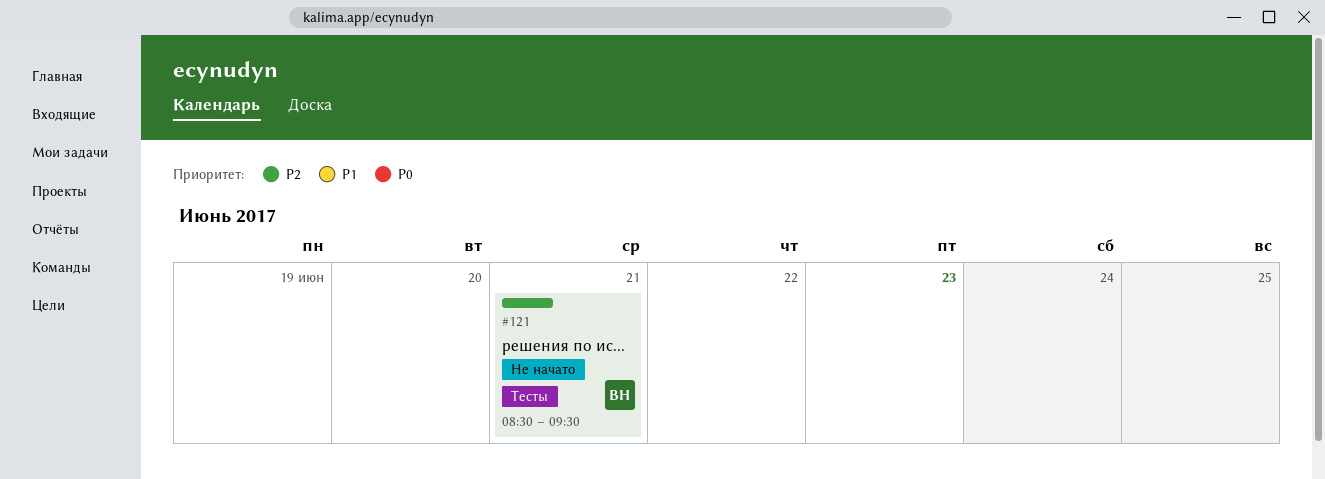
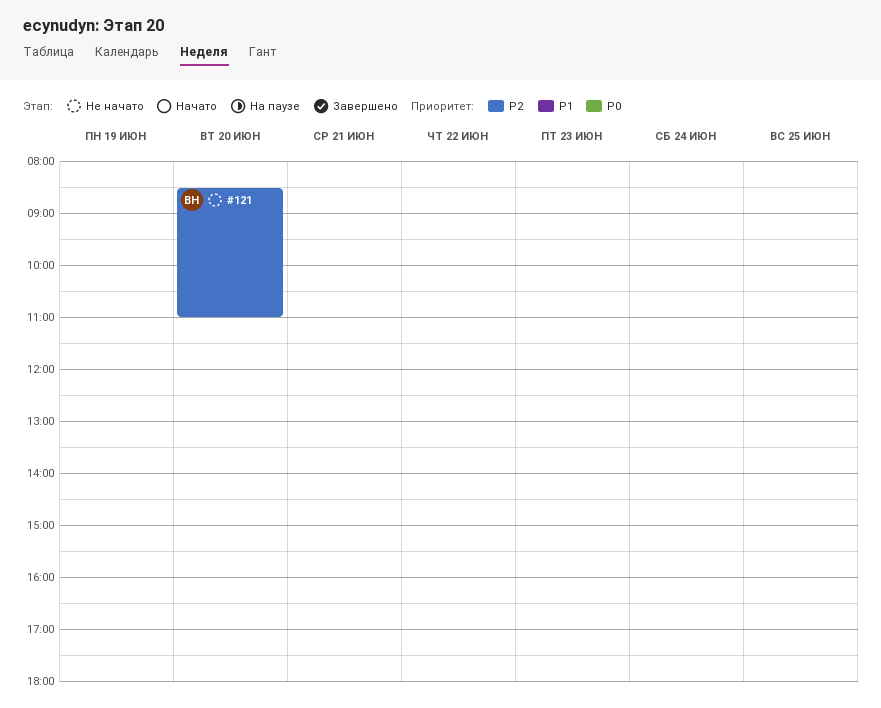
#121, day: Jun 21 -> Jun 20
#121, ends: 09:30 -> 11:00

